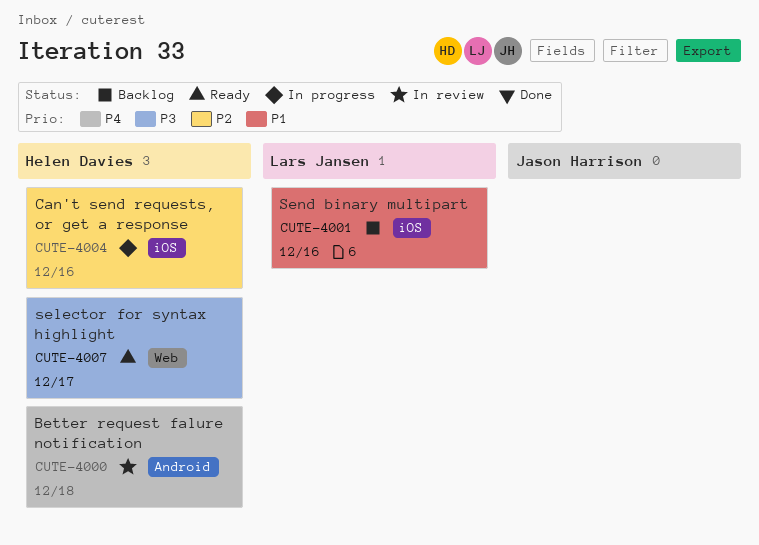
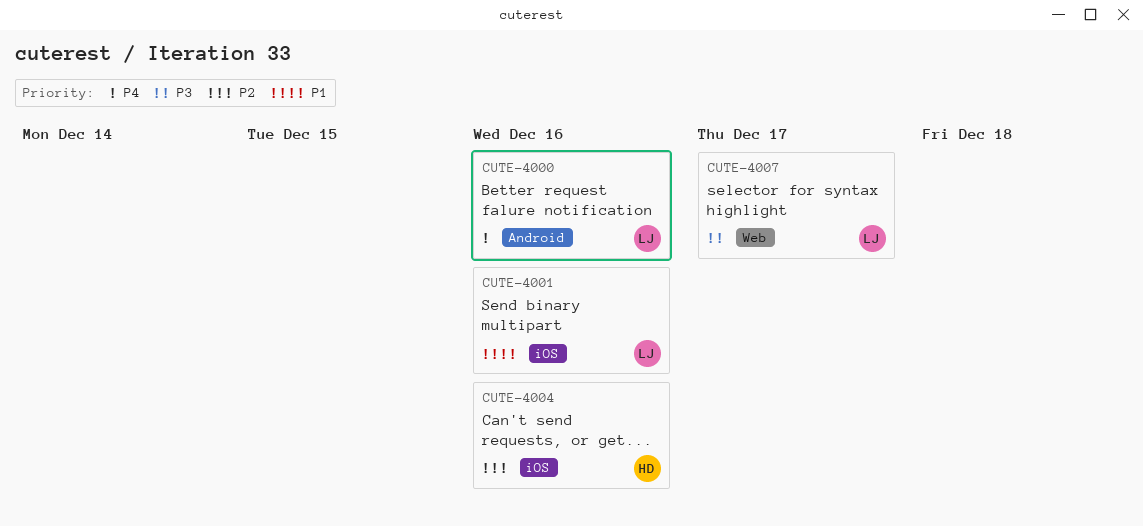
CUTE-4000, owner: Helen Davies -> Lars Jansen
CUTE-4000, due: Dec 18 -> Dec 16
CUTE-4007, owner: Helen Davies -> Lars Jansen

